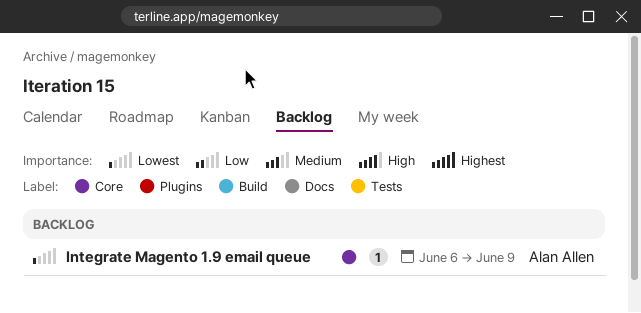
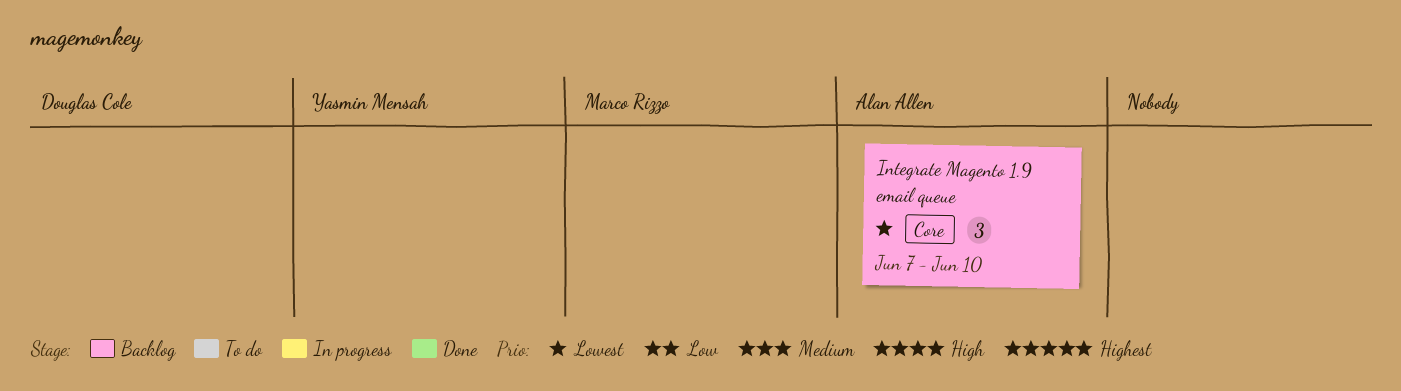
Integrate Magento 1.9 email queue, estimate: 1 -> 3
Integrate Magento 1.9 email queue, start: Jun 6 -> Jun 7
Integrate Magento 1.9 email queue, due: Jun 9 -> Jun 10

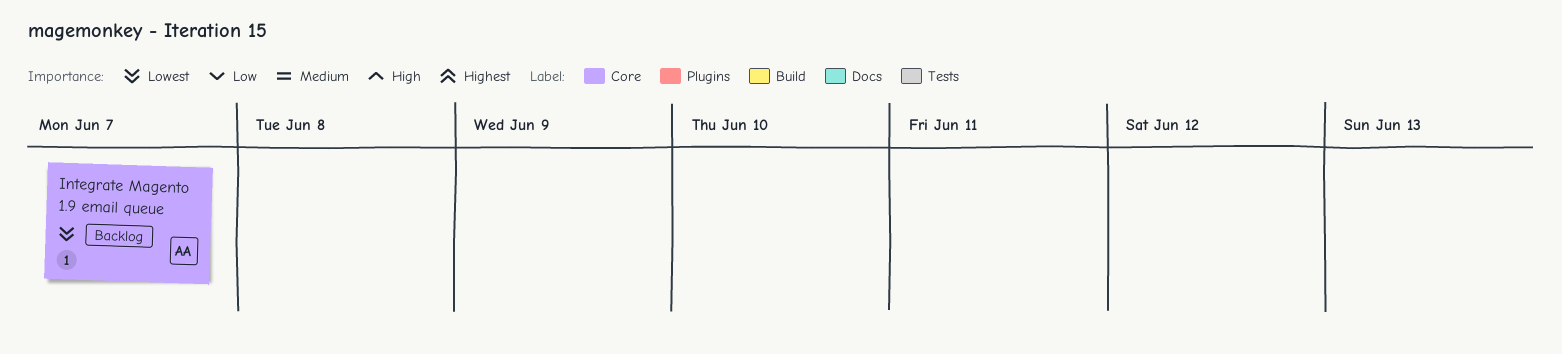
Integrate Magento 1.9 email queue, estimate: 3 -> 1
Integrate Magento 1.9 email queue, due: Jun 10 -> Jun 7

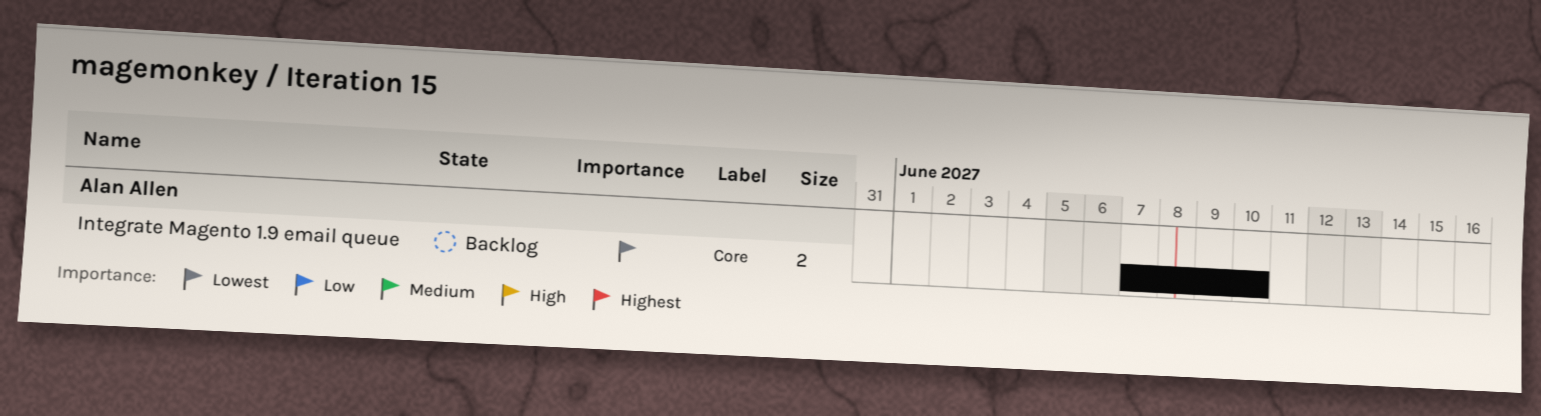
Integrate Magento 1.9 email queue, estimate: 1 -> 2
Integrate Magento 1.9 email queue, due: Jun 7 -> Jun 10

